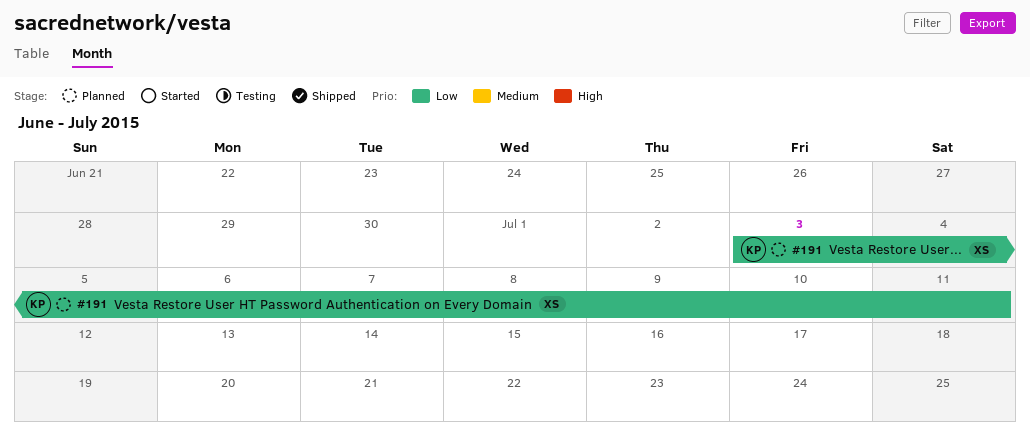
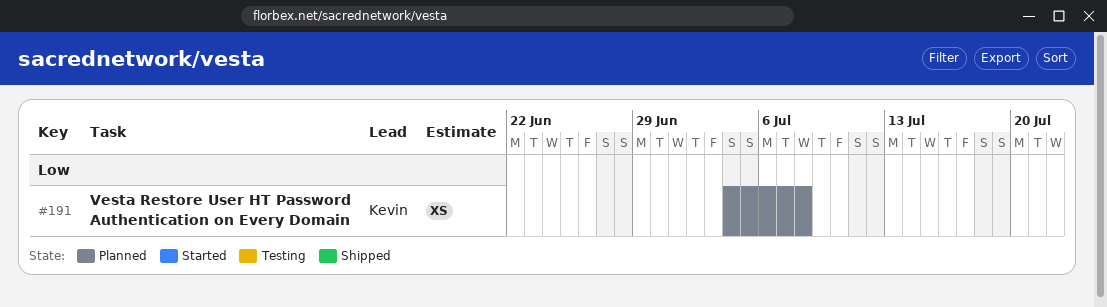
#191, start: Jul 3 -> Jul 4
#191, due: Jul 11 -> Jul 8

